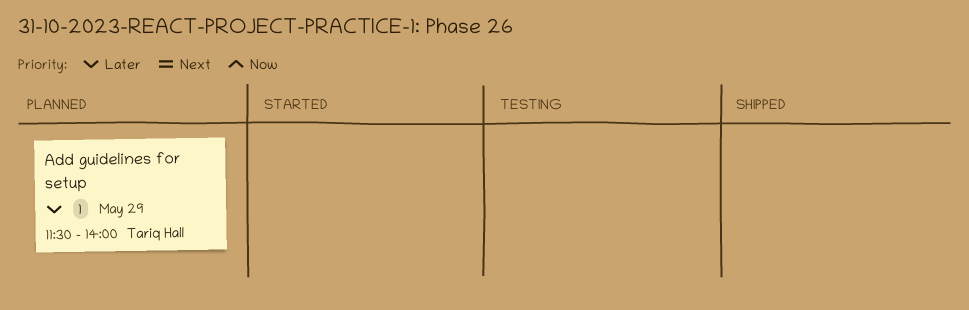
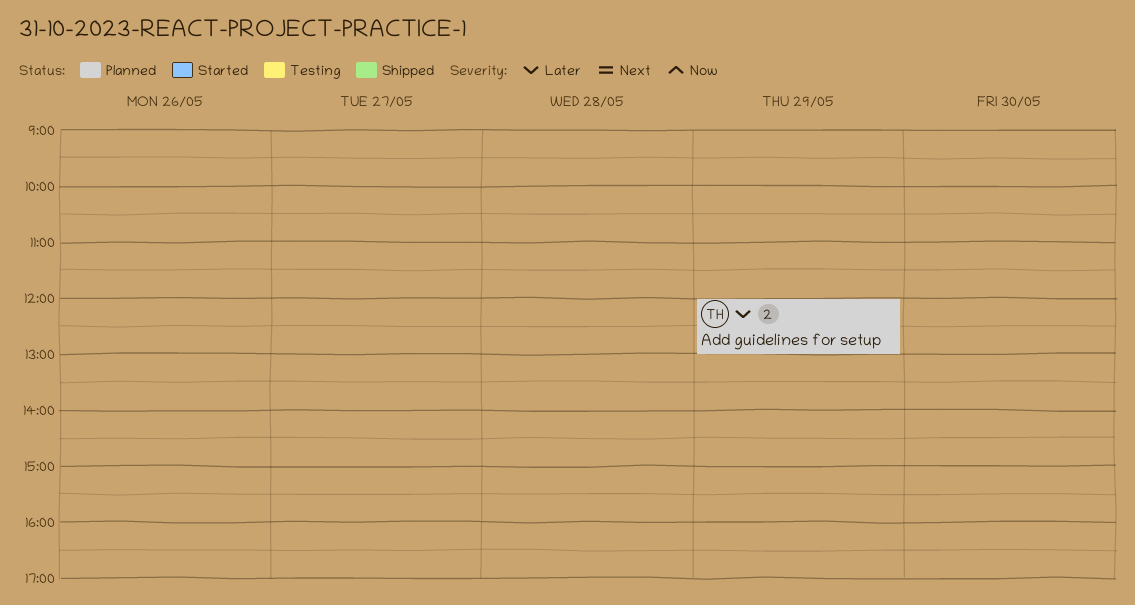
Add guidelines for setup, estimate: 1 -> 2
Add guidelines for setup, begins: 11:30 -> 12:00
Add guidelines for setup, ends: 14:00 -> 13:00

